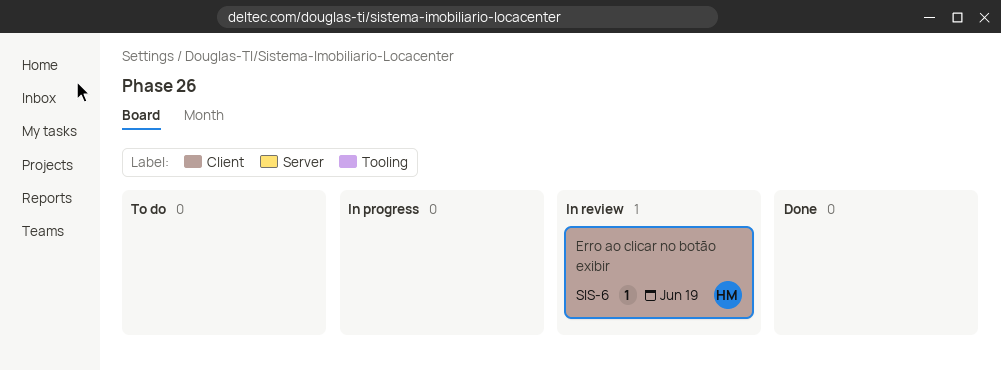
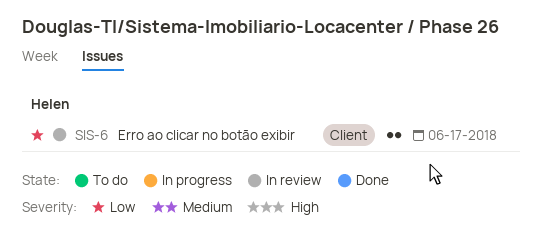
SIS-6, estimate: 1 -> 2
SIS-6, due: Jun 19 -> Jun 17

